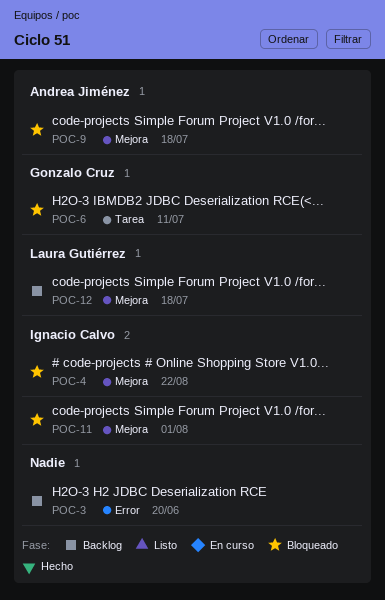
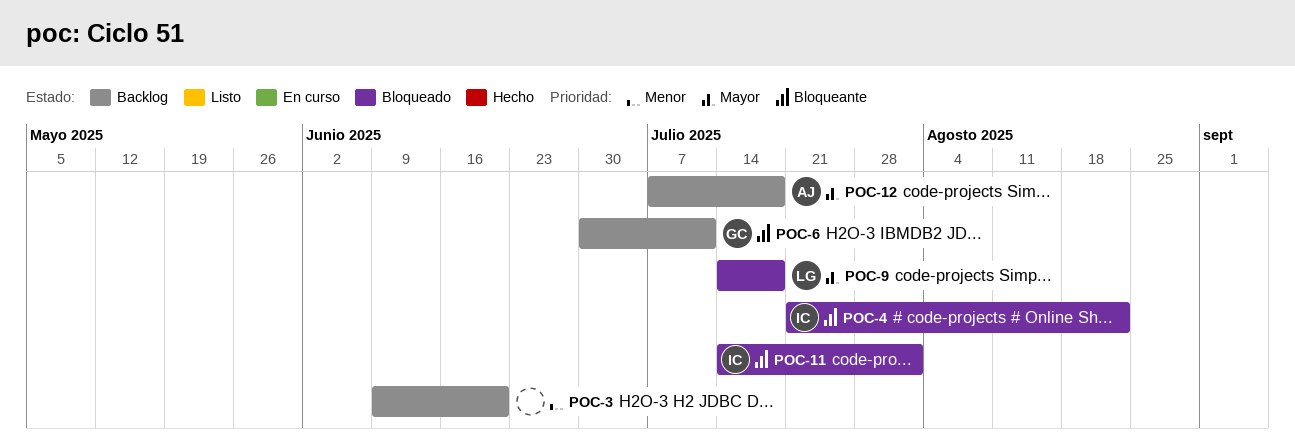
POC-6, status: Bloqueado -> Backlog
POC-9, owner: Andrea Jiménez -> Laura Gutiérrez
POC-12, owner: Laura Gutiérrez -> Andrea Jiménez

